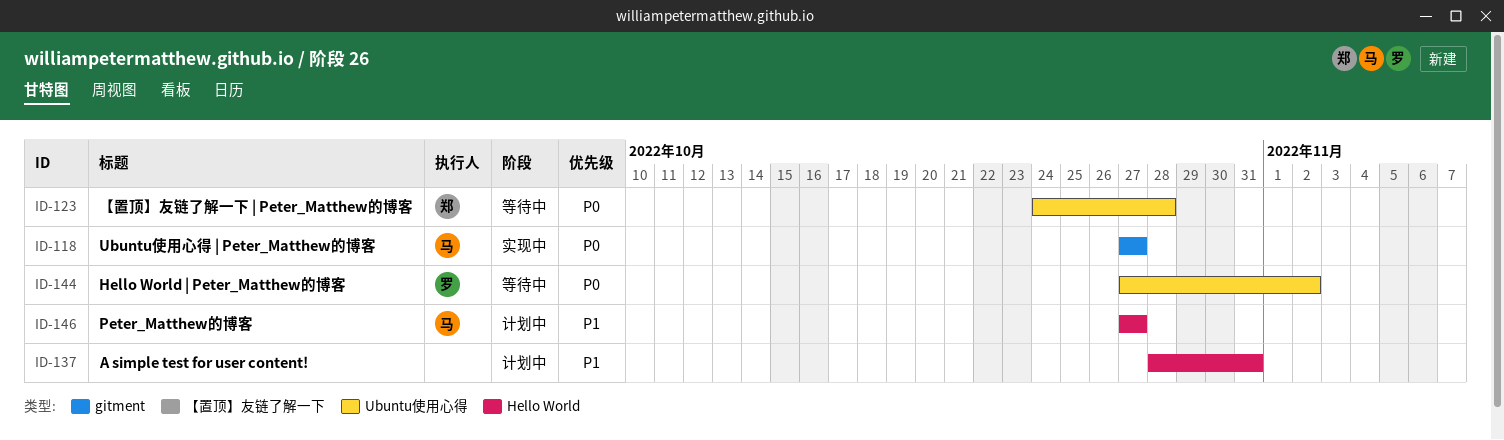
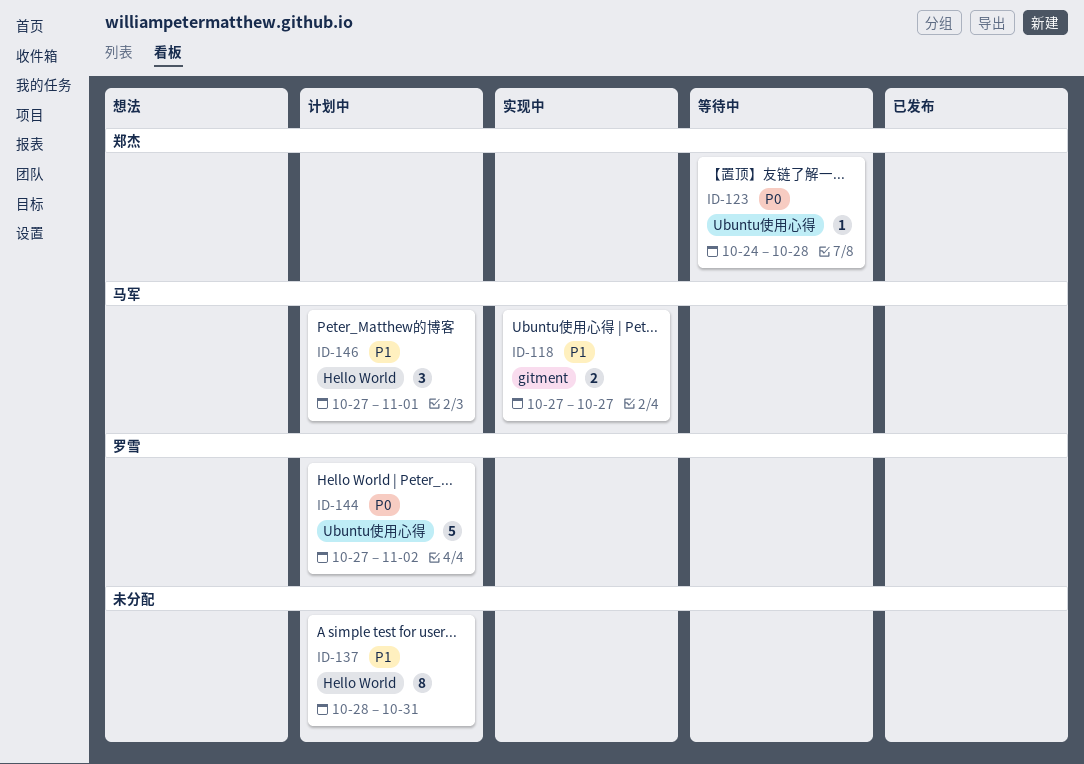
ID-118, priority: P0 -> P1
ID-144, status: 等待中 -> 计划中
ID-146, due: Oct 27 -> Nov 1

